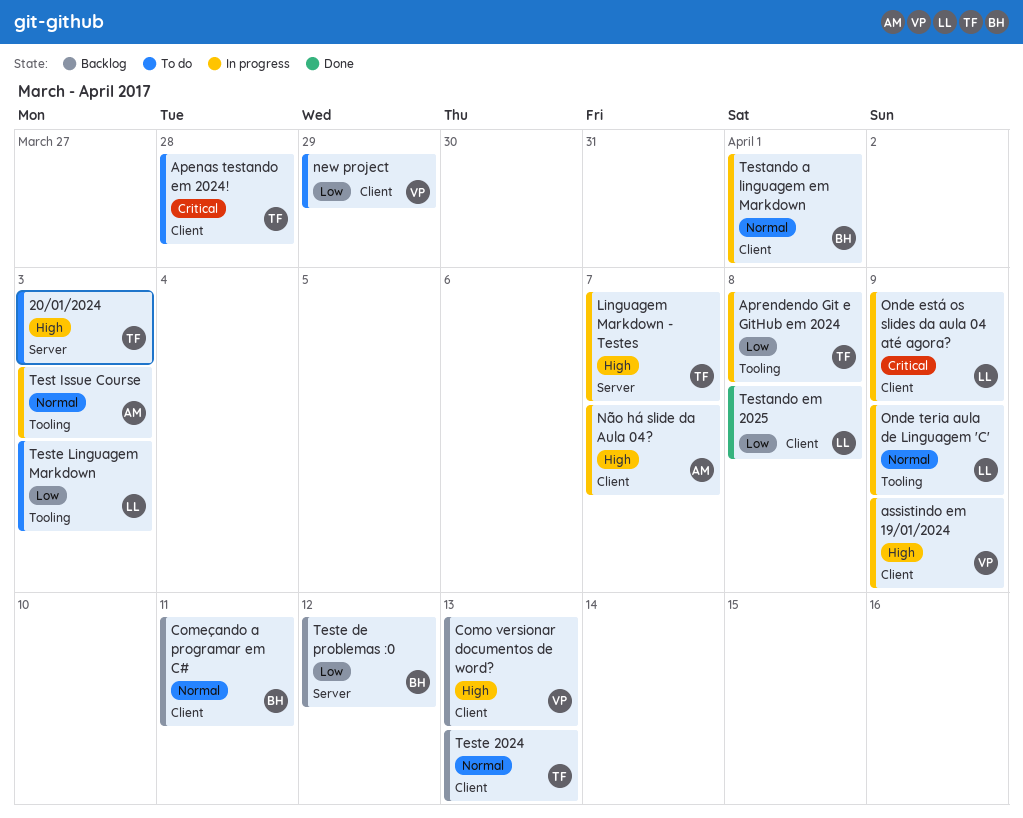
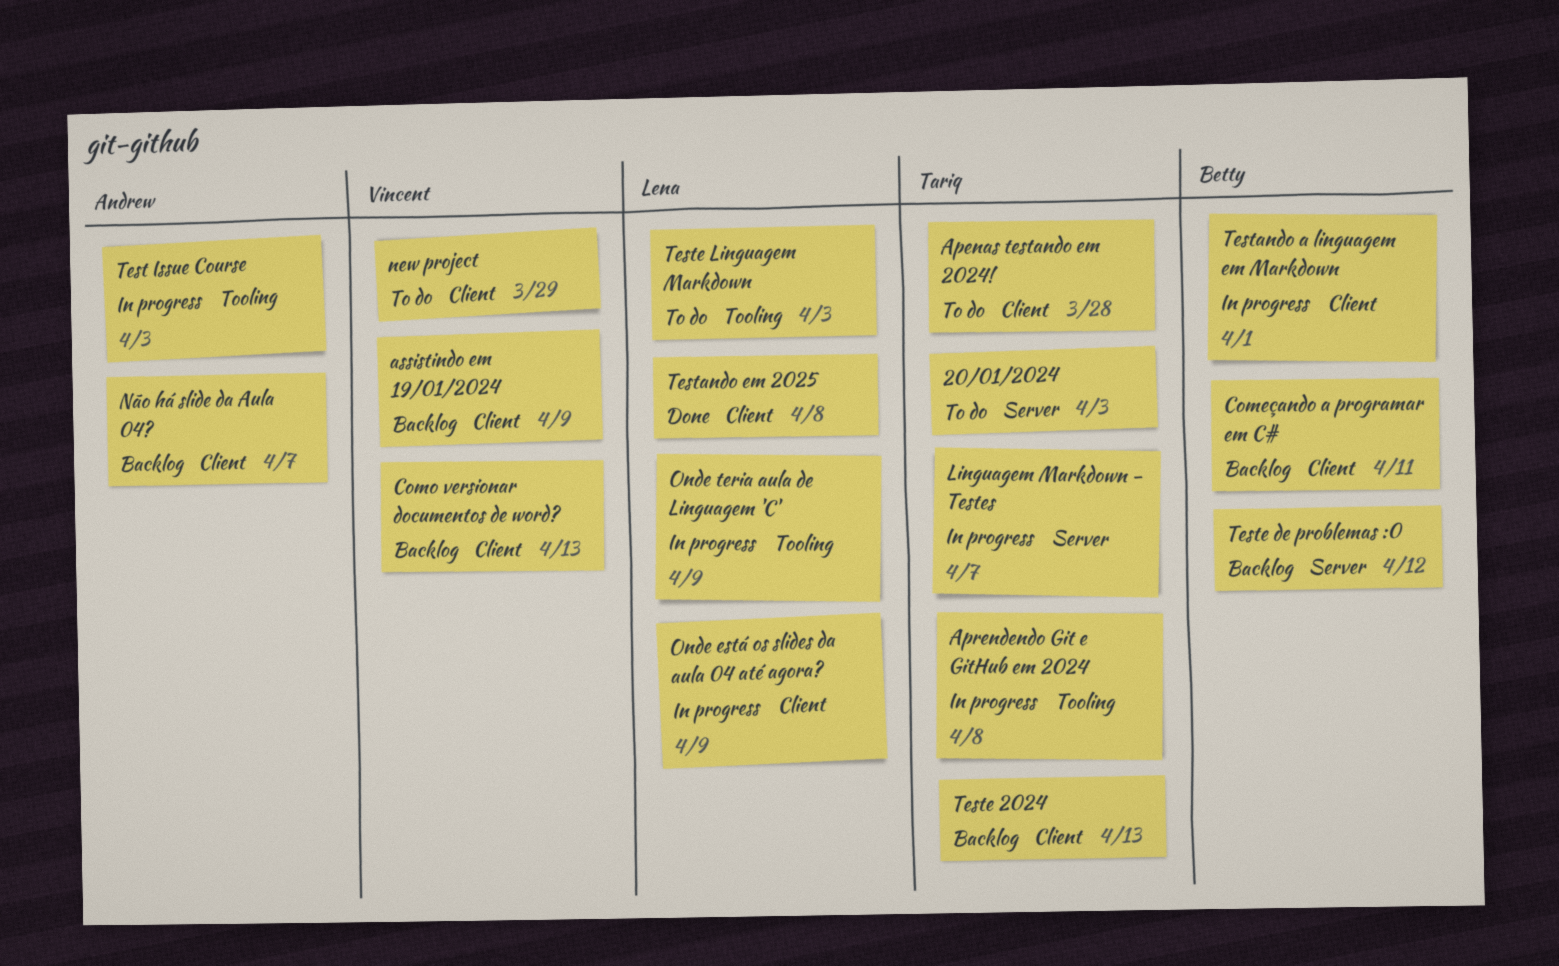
assistindo em 19/01/2024, status: In progress -> Backlog
Não há slide da Aula 04?, status: In progress -> Backlog

